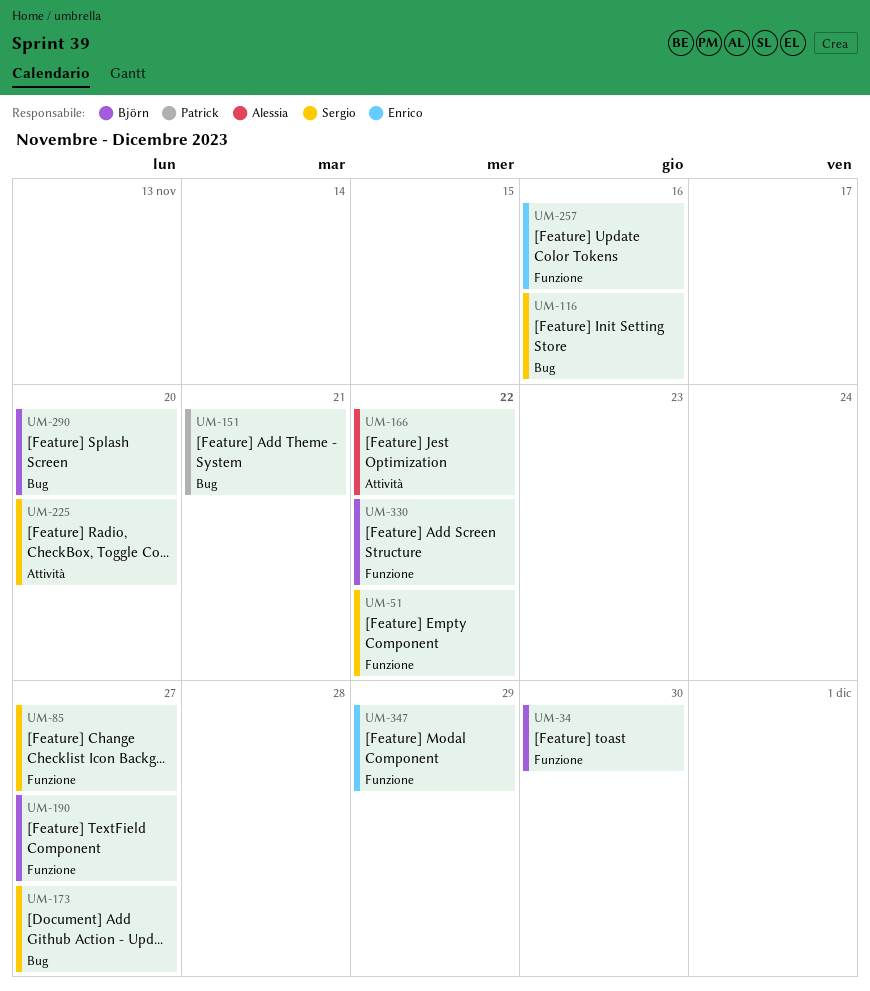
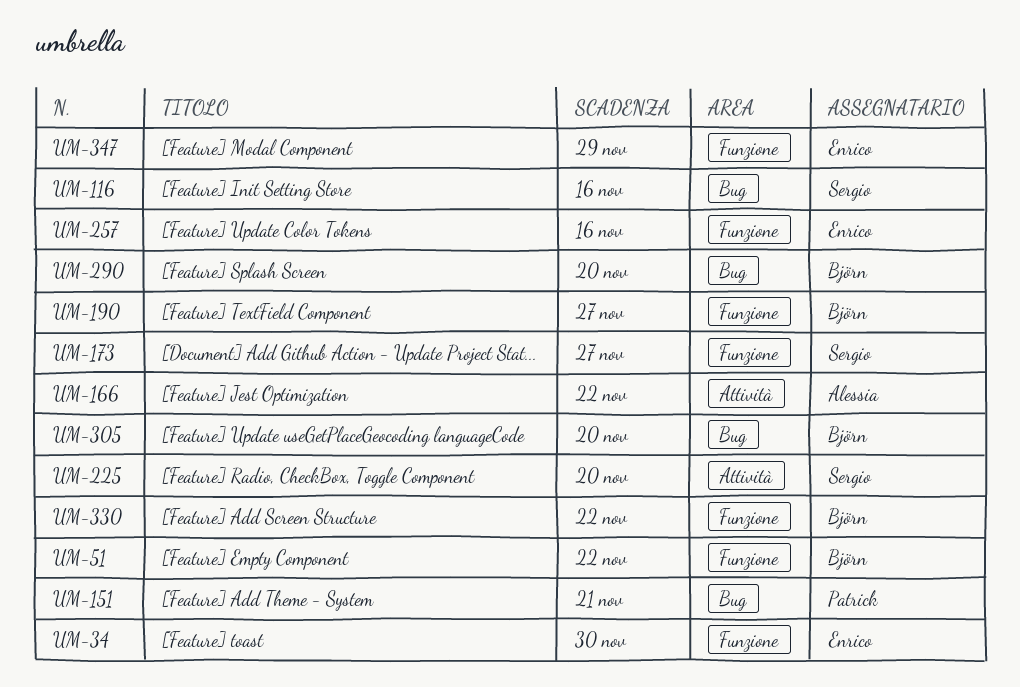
UM-34, owner: Björn -> Enrico
UM-51, owner: Sergio -> Björn
UM-85: present -> none
UM-173, label: Bug -> Funzione
UM-305: none -> present

